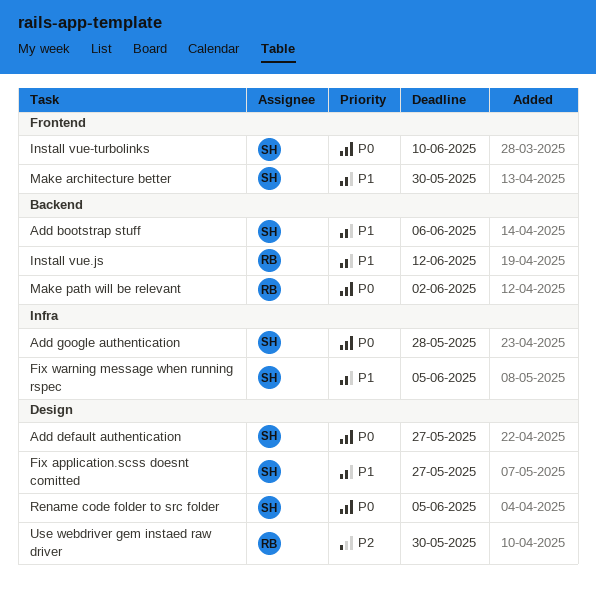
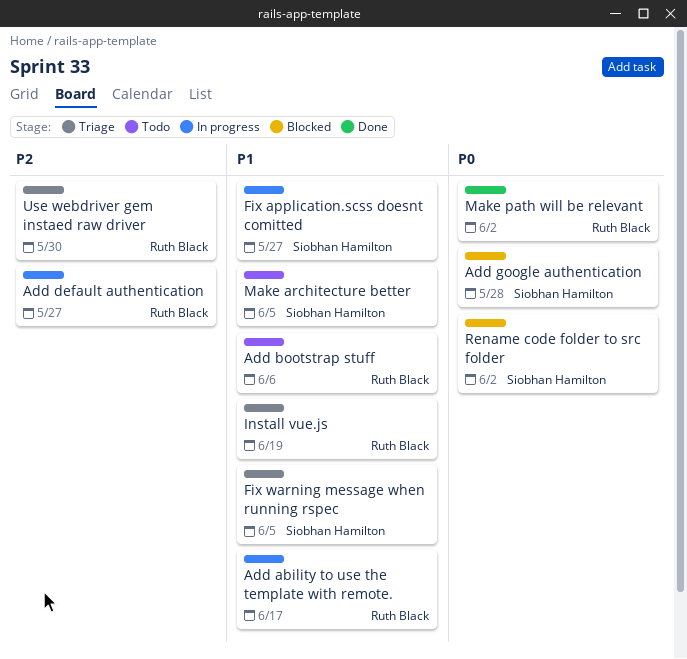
Add ability to use the template with remote.: none -> present
Add bootstrap stuff, owner: Siobhan Hamilton -> Ruth Black
Add default authentication, owner: Siobhan Hamilton -> Ruth Black
Add default authentication, priority: P0 -> P2
Install vue-turbolinks: present -> none
Install vue.js, due: Jun 12 -> Jun 19
Make architecture better, due: May 30 -> Jun 5
Rename code folder to src folder, due: Jun 5 -> Jun 2

